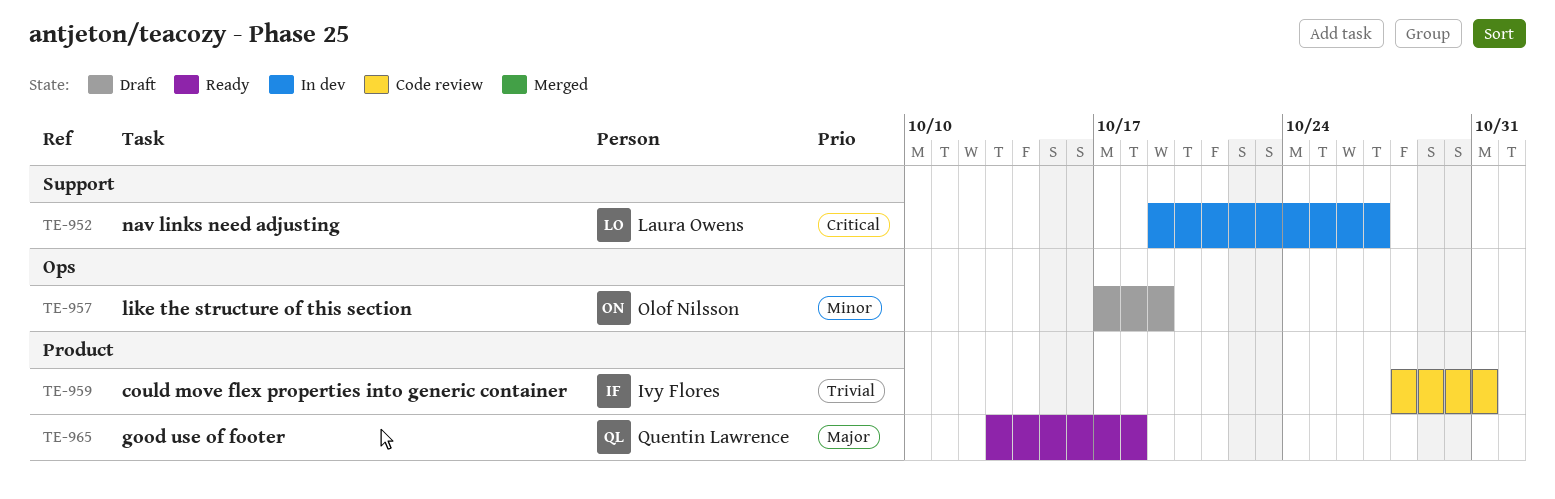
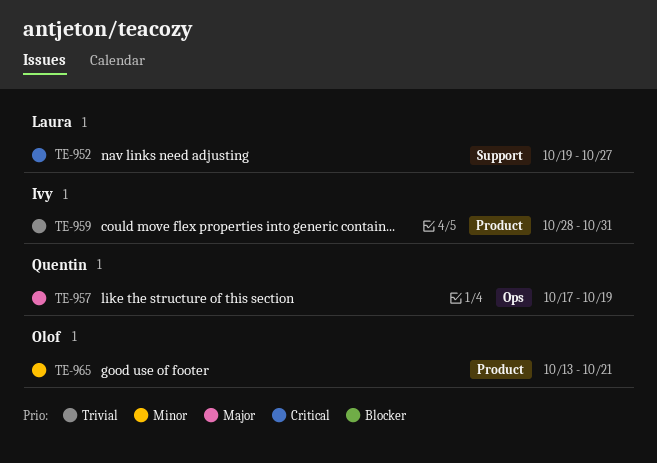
TE-957, owner: Olof Nilsson -> Quentin Lawrence
TE-957, priority: Minor -> Major
TE-965, owner: Quentin Lawrence -> Olof Nilsson
TE-965, priority: Major -> Minor
TE-965, due: Oct 18 -> Oct 21

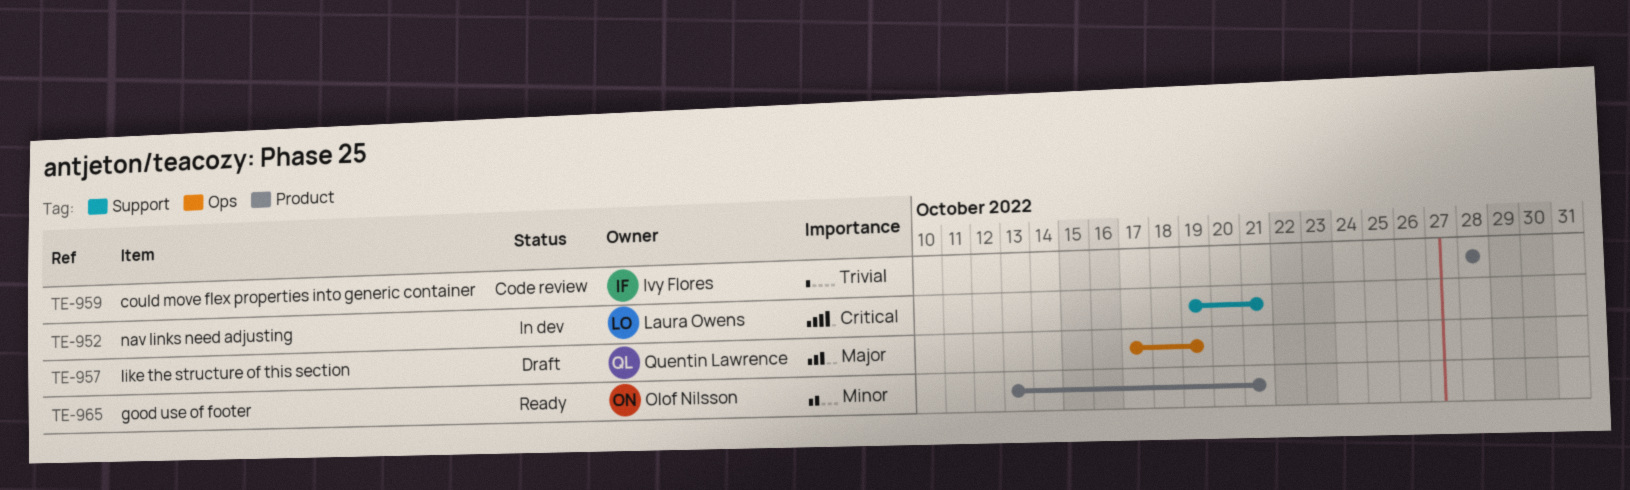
TE-952, due: Oct 27 -> Oct 21
TE-959, due: Oct 31 -> Oct 28

